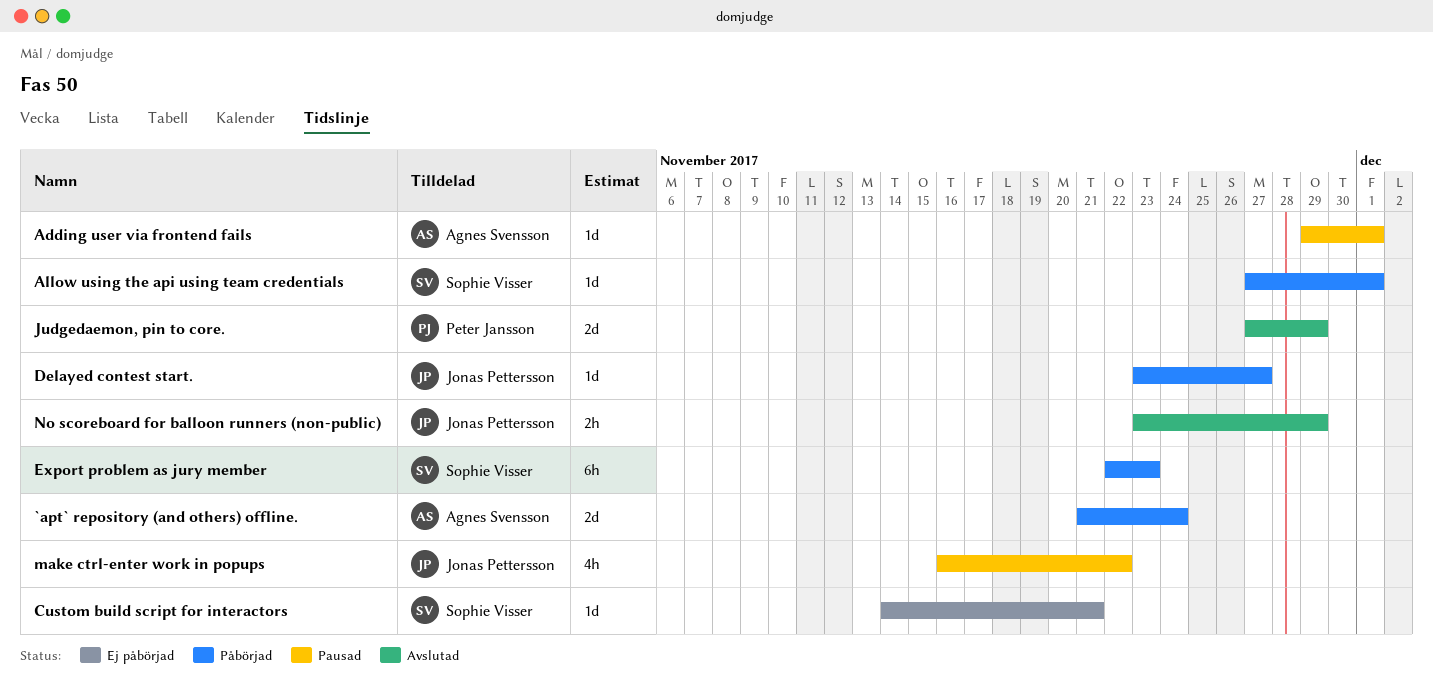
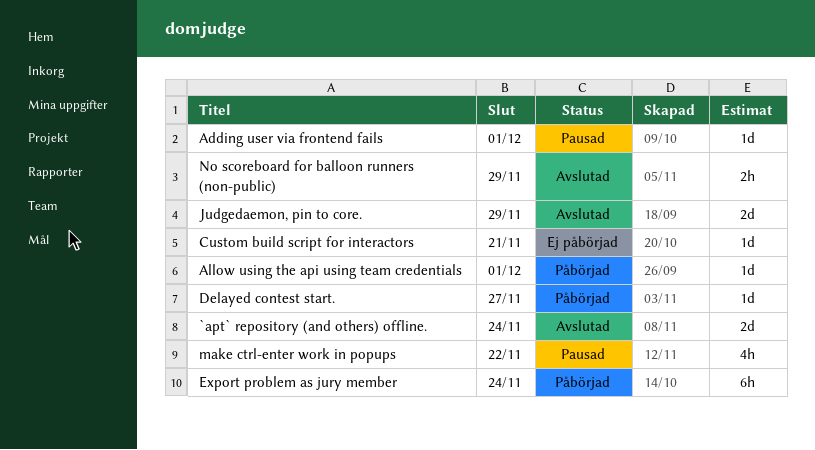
`apt` repository (and others) offline., status: Påbörjad -> Avslutad
Export problem as jury member, due: Nov 23 -> Nov 24

